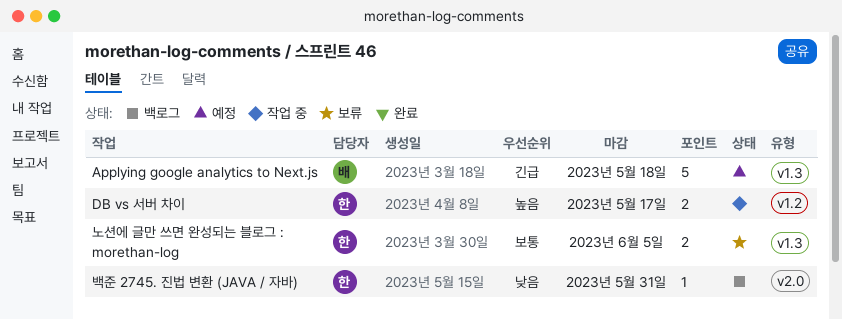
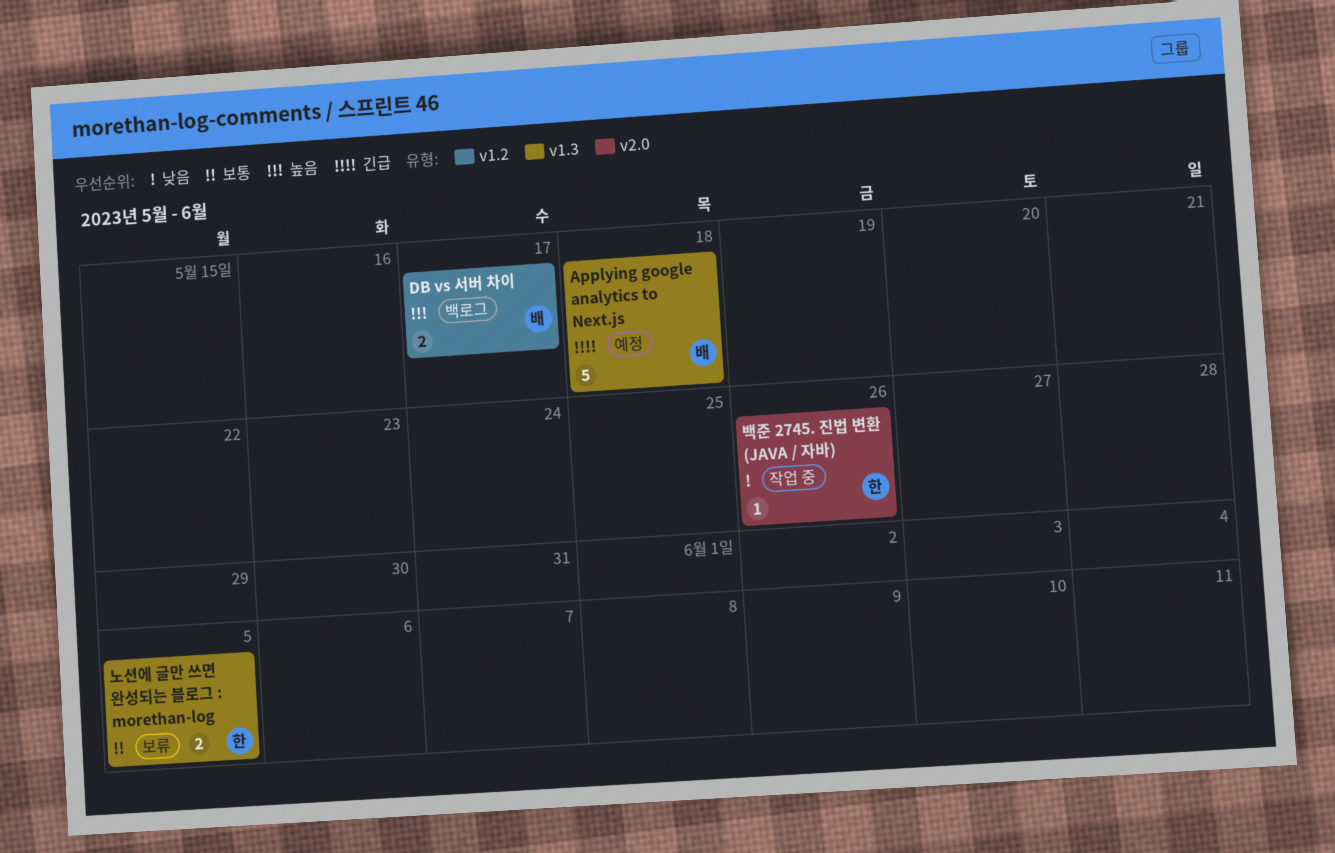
DB vs 서버 차이, status: 작업 중 -> 백로그
DB vs 서버 차이, owner: 한 -> 배
백준 2745. 진법 변환 (JAVA / 자바), status: 백로그 -> 작업 중
백준 2745. 진법 변환 (JAVA / 자바), due: May 31 -> May 26

